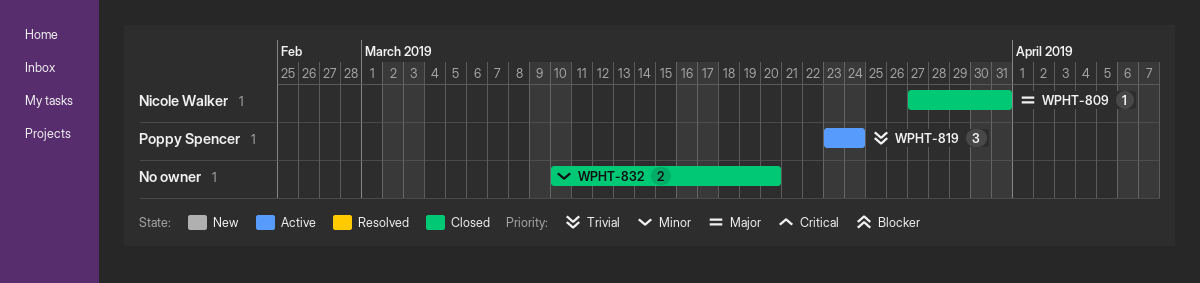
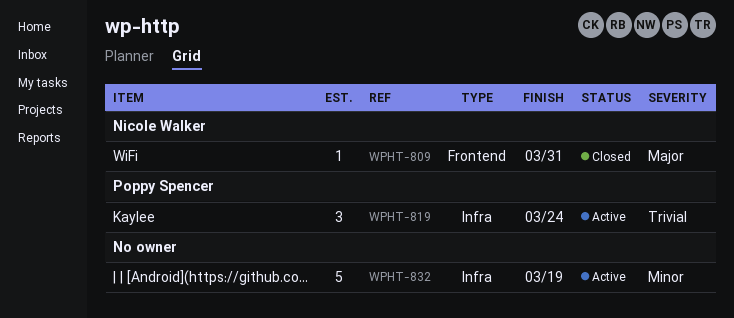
WPHT-832, status: Closed -> Active
WPHT-832, estimate: 2 -> 5
WPHT-832, due: Mar 20 -> Mar 19

